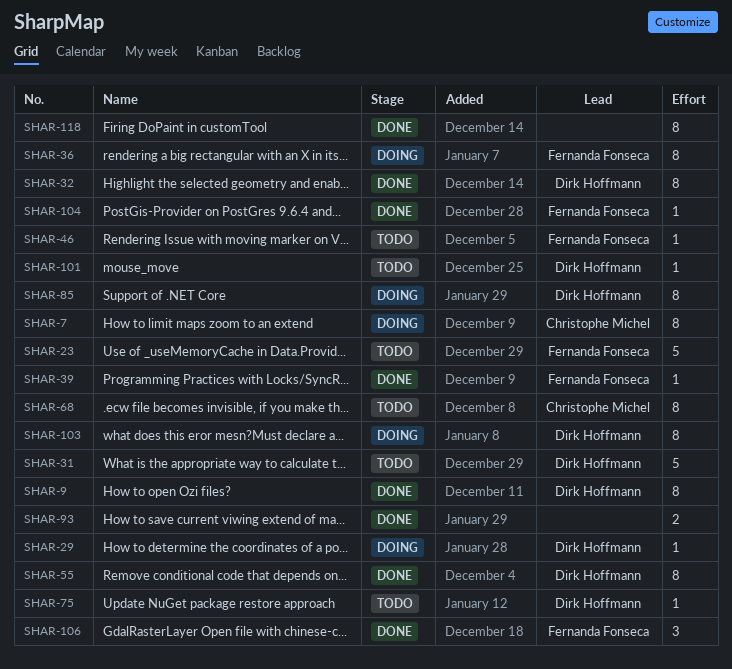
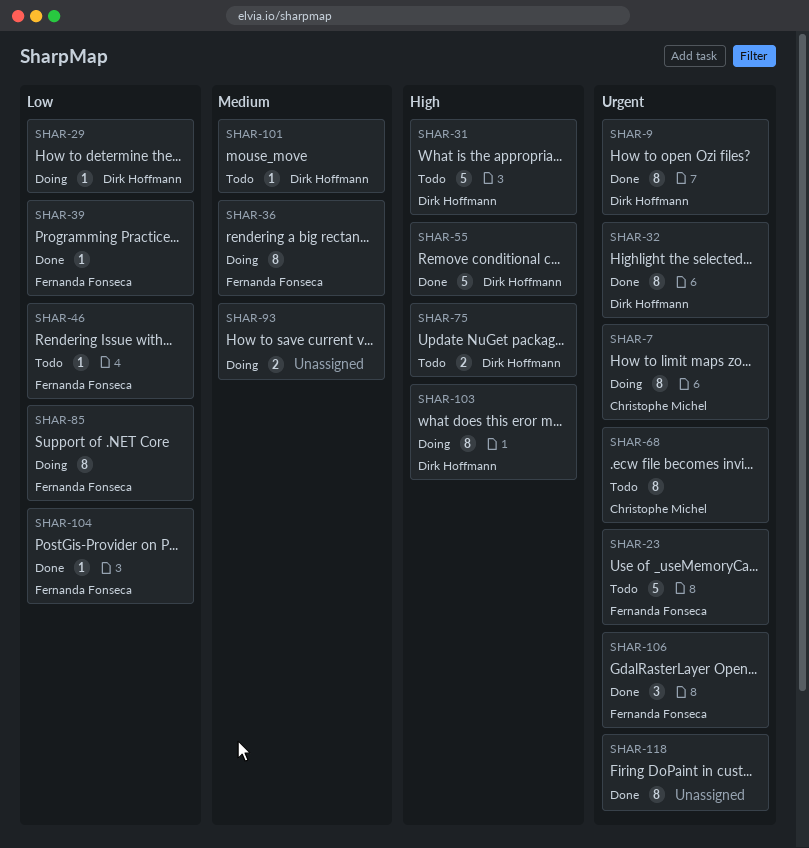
SHAR-55, estimate: 8 -> 5
SHAR-75, estimate: 1 -> 2
SHAR-85, owner: Dirk Hoffmann -> Fernanda Fonseca
SHAR-93, status: Done -> Doing

